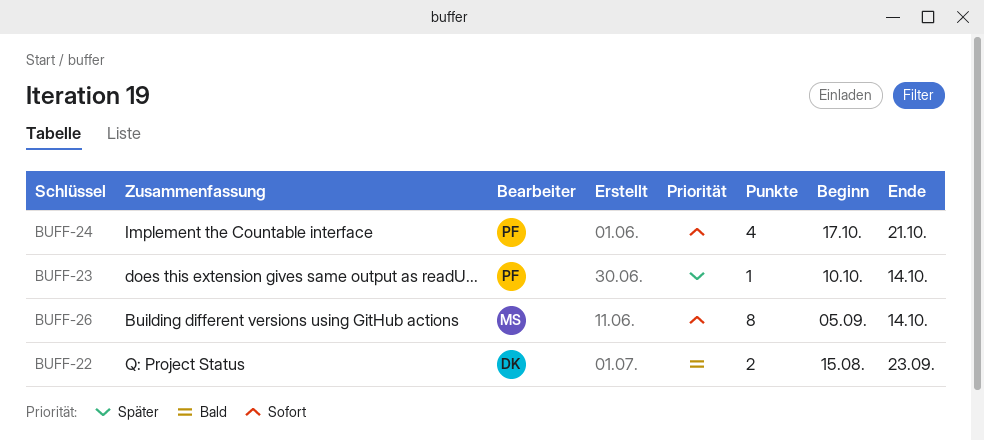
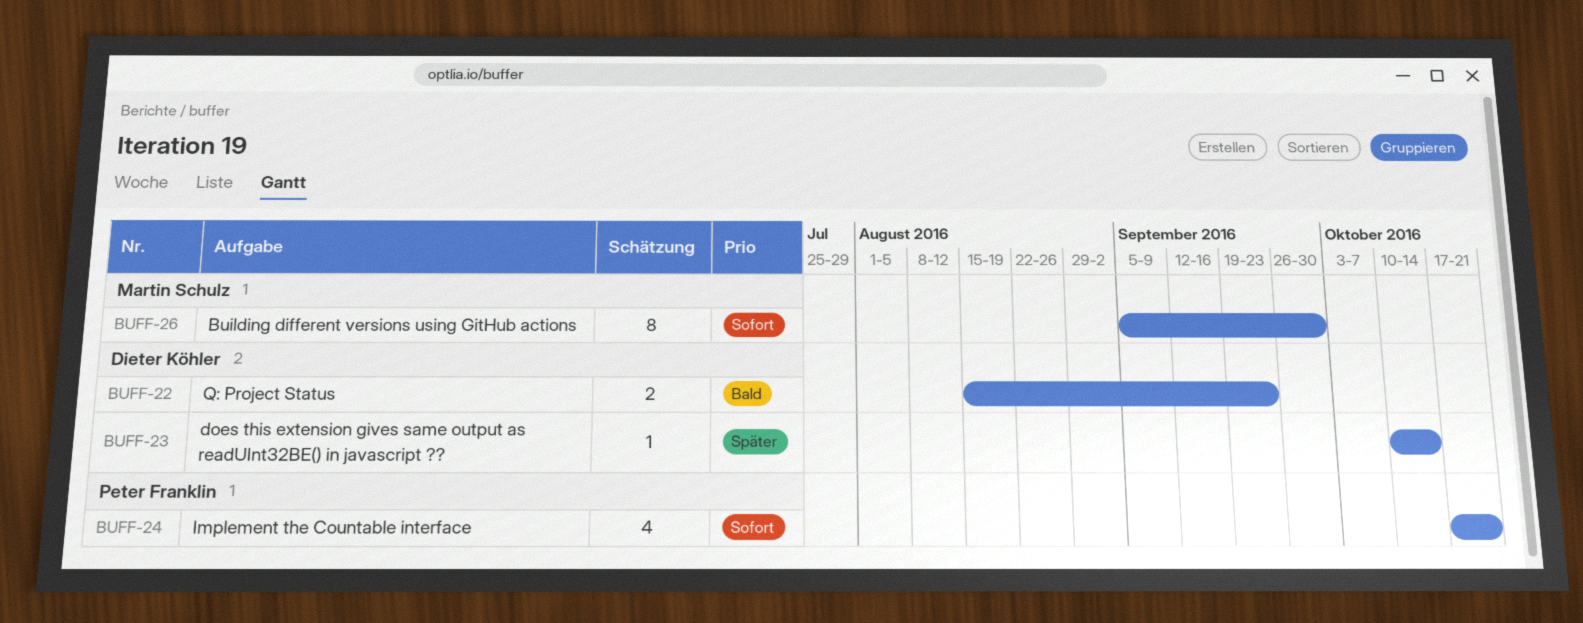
BUFF-23, owner: Peter Franklin -> Dieter Köhler
BUFF-26, due: Oct 14 -> Sep 30

